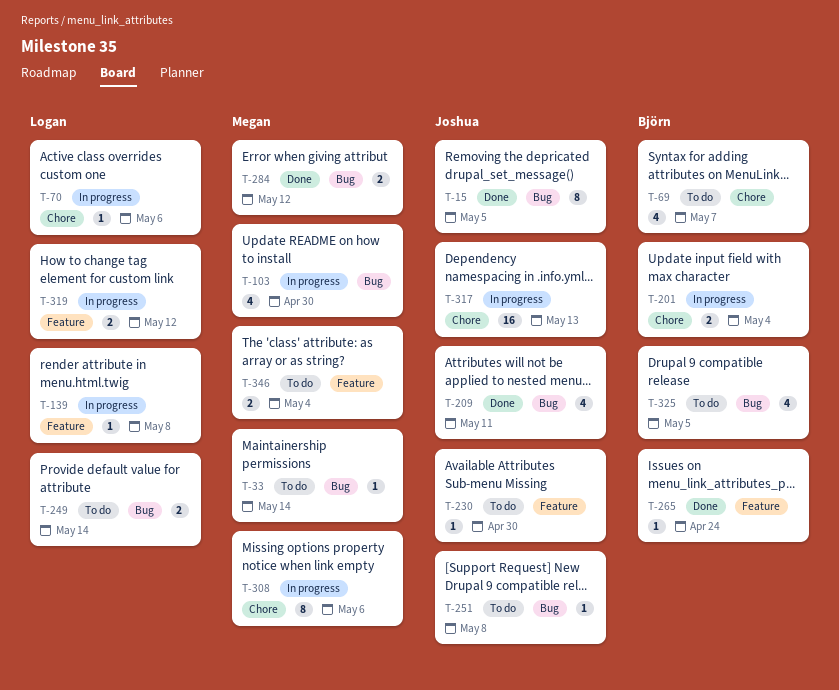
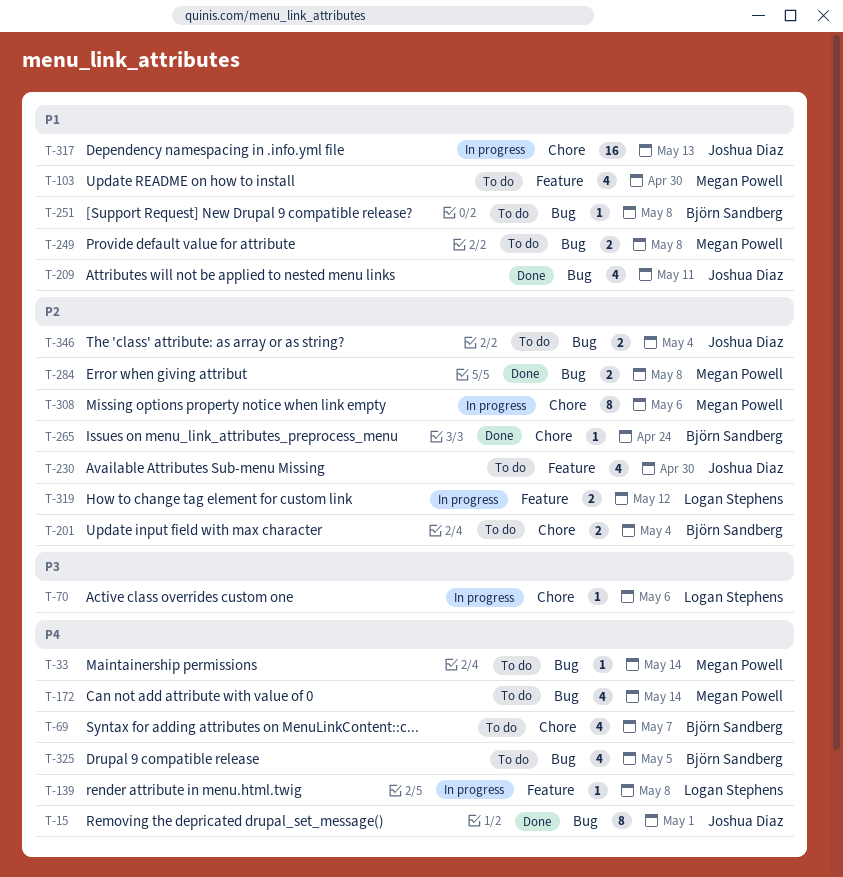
T-15, due: May 5 -> May 1
T-103, status: In progress -> To do
T-103, label: Bug -> Feature
T-172: none -> present
T-201, status: In progress -> To do
T-230, estimate: 1 -> 4
T-249, owner: Logan Stephens -> Megan Powell
T-249, due: May 14 -> May 8
T-251, owner: Joshua Diaz -> Björn Sandberg
T-265, label: Feature -> Chore
T-284, due: May 12 -> May 8
T-346, owner: Megan Powell -> Joshua Diaz
T-346, label: Feature -> Bug

